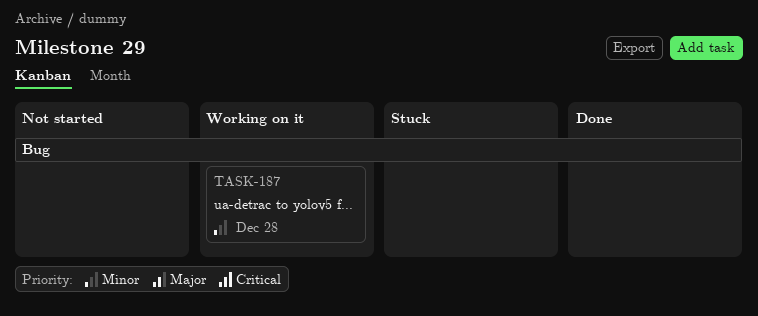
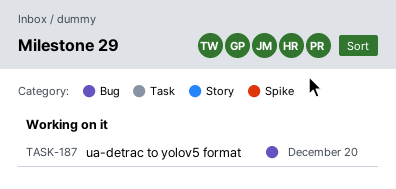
TASK-187, due: Dec 28 -> Dec 20

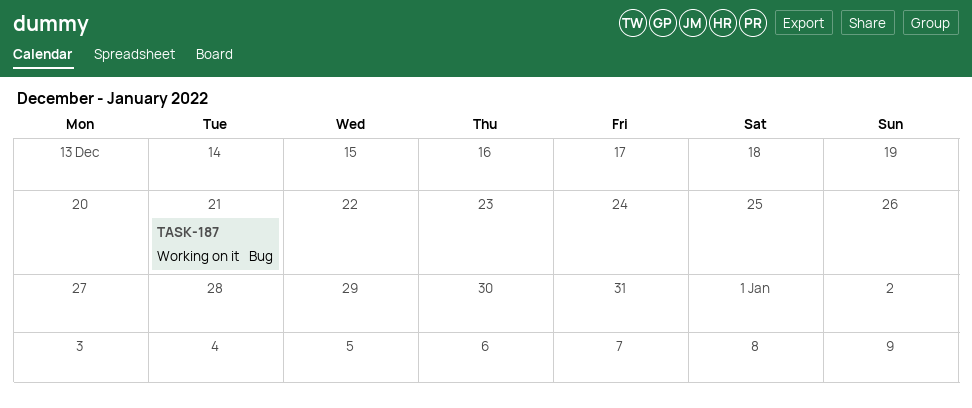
TASK-187, due: Dec 20 -> Dec 21

